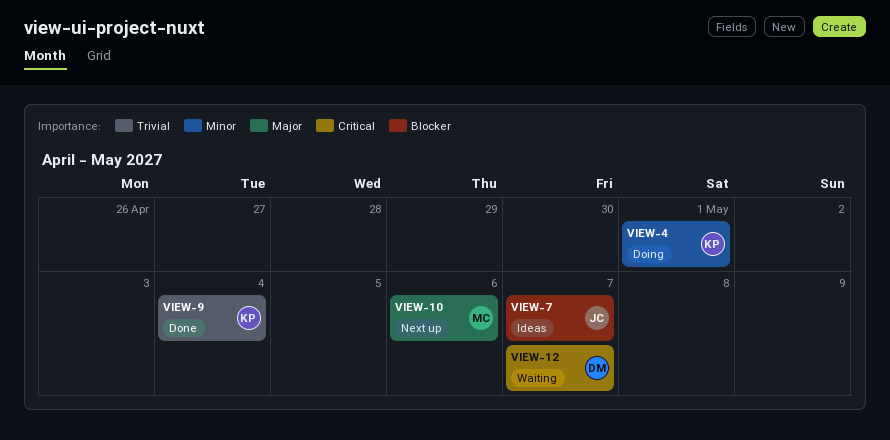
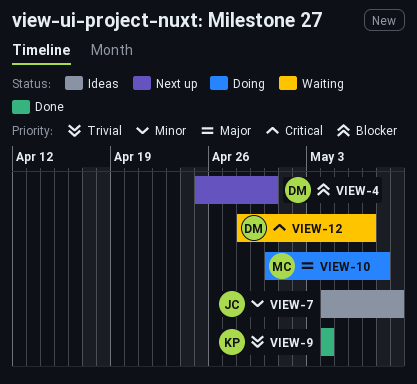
VIEW-4, status: Doing -> Next up
VIEW-4, owner: KP -> DM
VIEW-4, priority: Minor -> Blocker
VIEW-4, due: May 1 -> Apr 30
VIEW-7, priority: Blocker -> Minor
VIEW-7, due: May 7 -> May 9
VIEW-10, status: Next up -> Doing
VIEW-10, due: May 6 -> May 8

